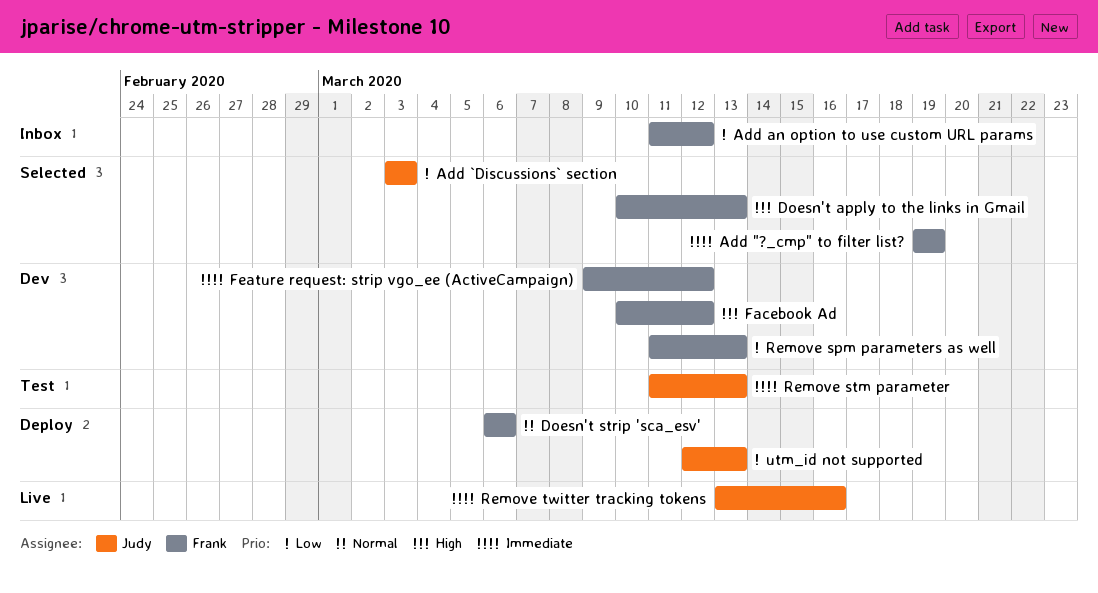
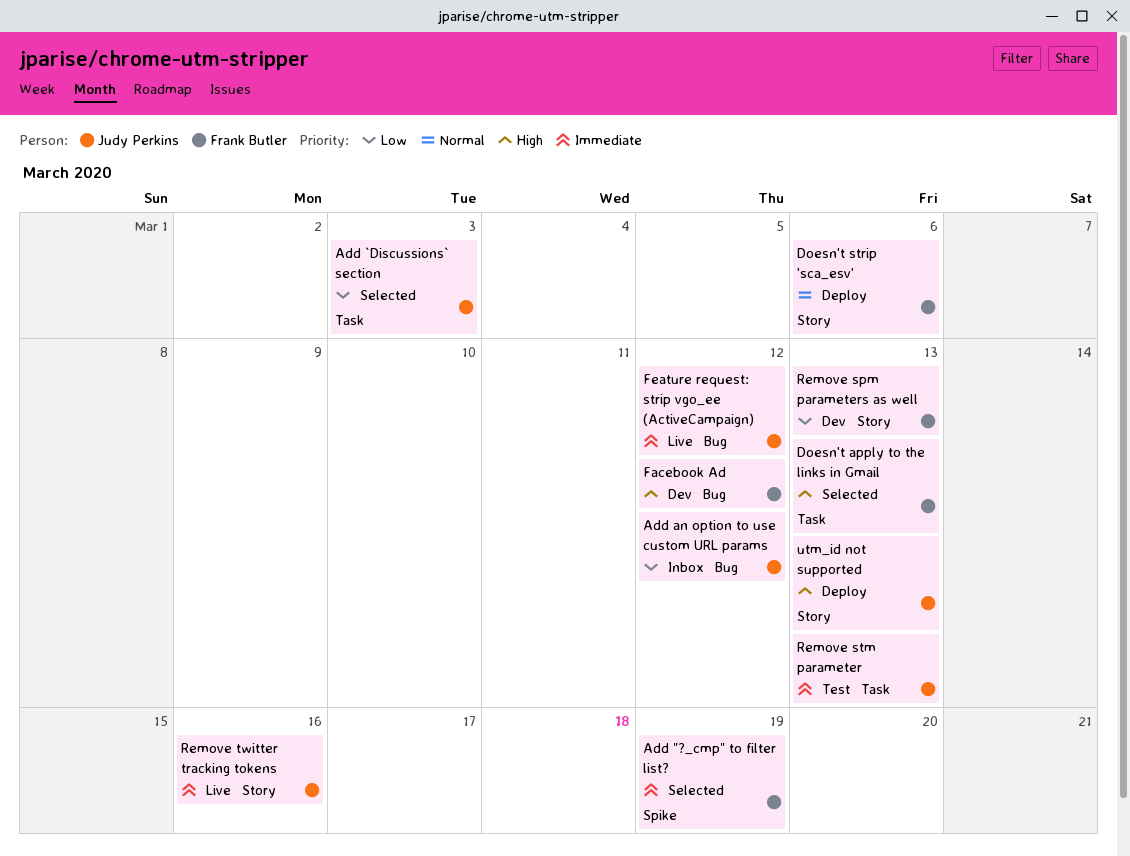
Add an option to use custom URL params, owner: Frank Butler -> Judy Perkins
Feature request: strip vgo_ee (ActiveCampaign), status: Dev -> Live
Feature request: strip vgo_ee (ActiveCampaign), owner: Frank Butler -> Judy Perkins
utm_id not supported, priority: Low -> High

